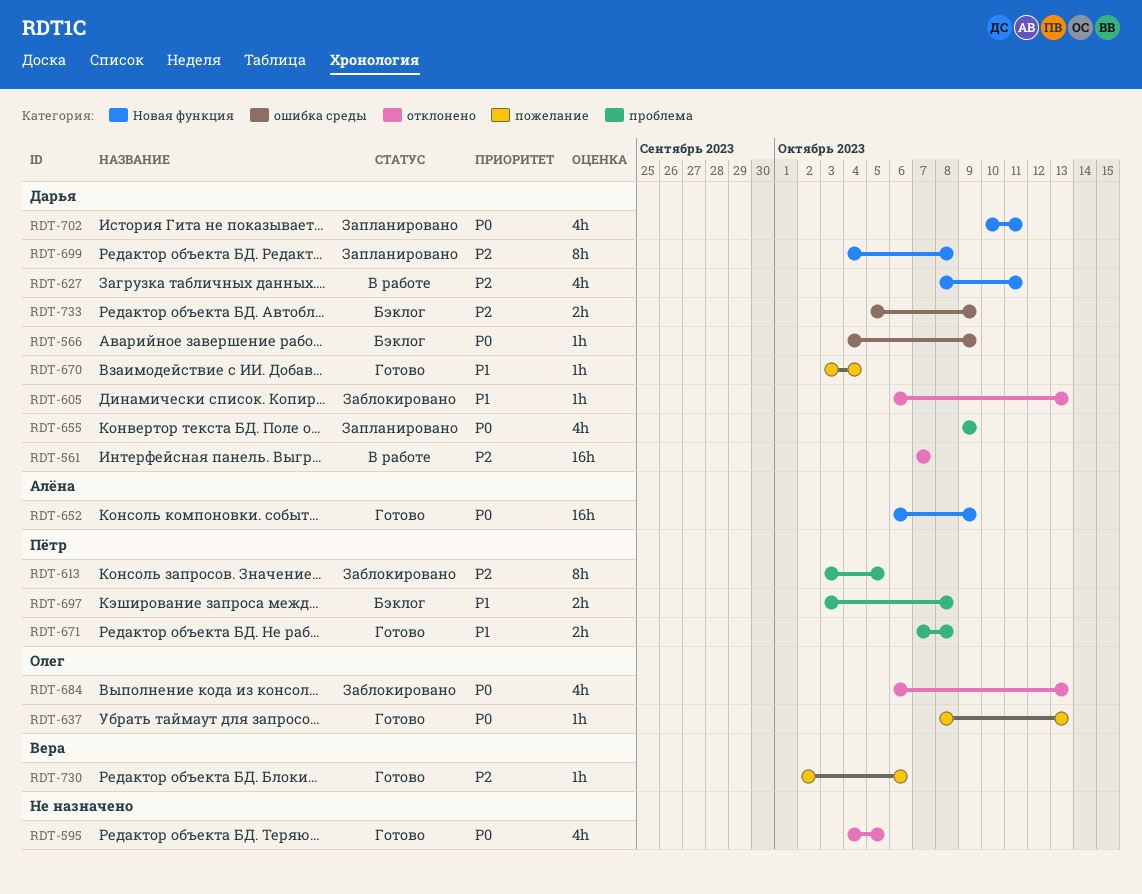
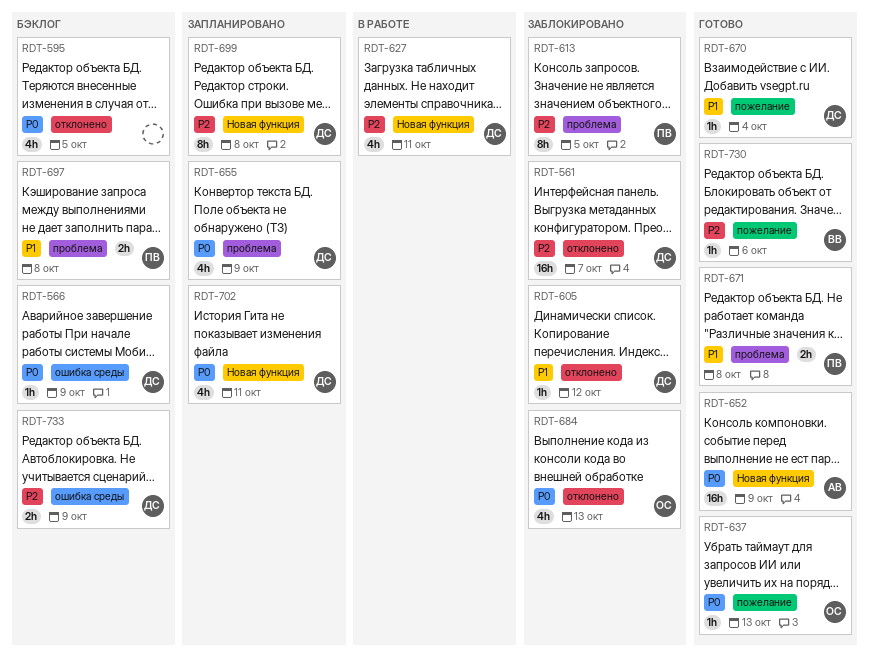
RDT-561, status: В работе -> Заблокировано
RDT-595, status: Готово -> Бэклог
RDT-605, due: Oct 13 -> Oct 12

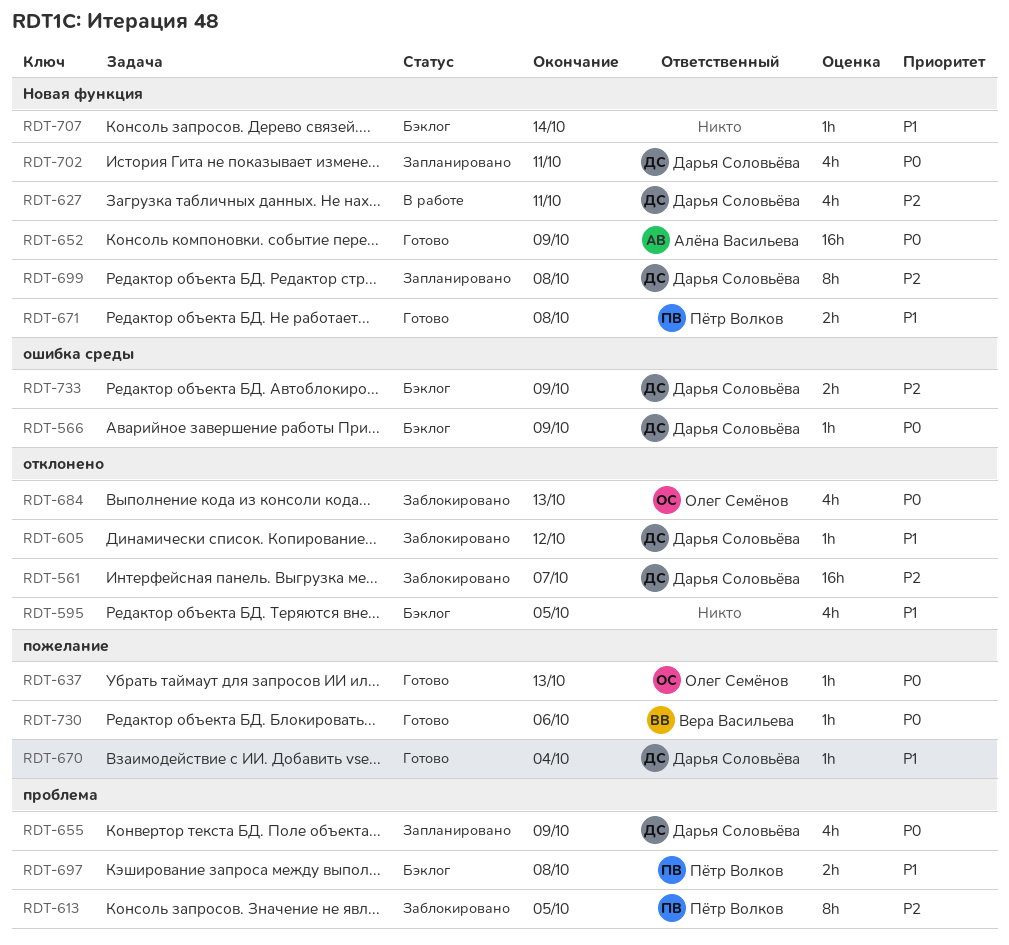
RDT-595, priority: P0 -> P1
RDT-671, label: проблема -> Новая функция
RDT-707: none -> present
RDT-730, priority: P2 -> P0

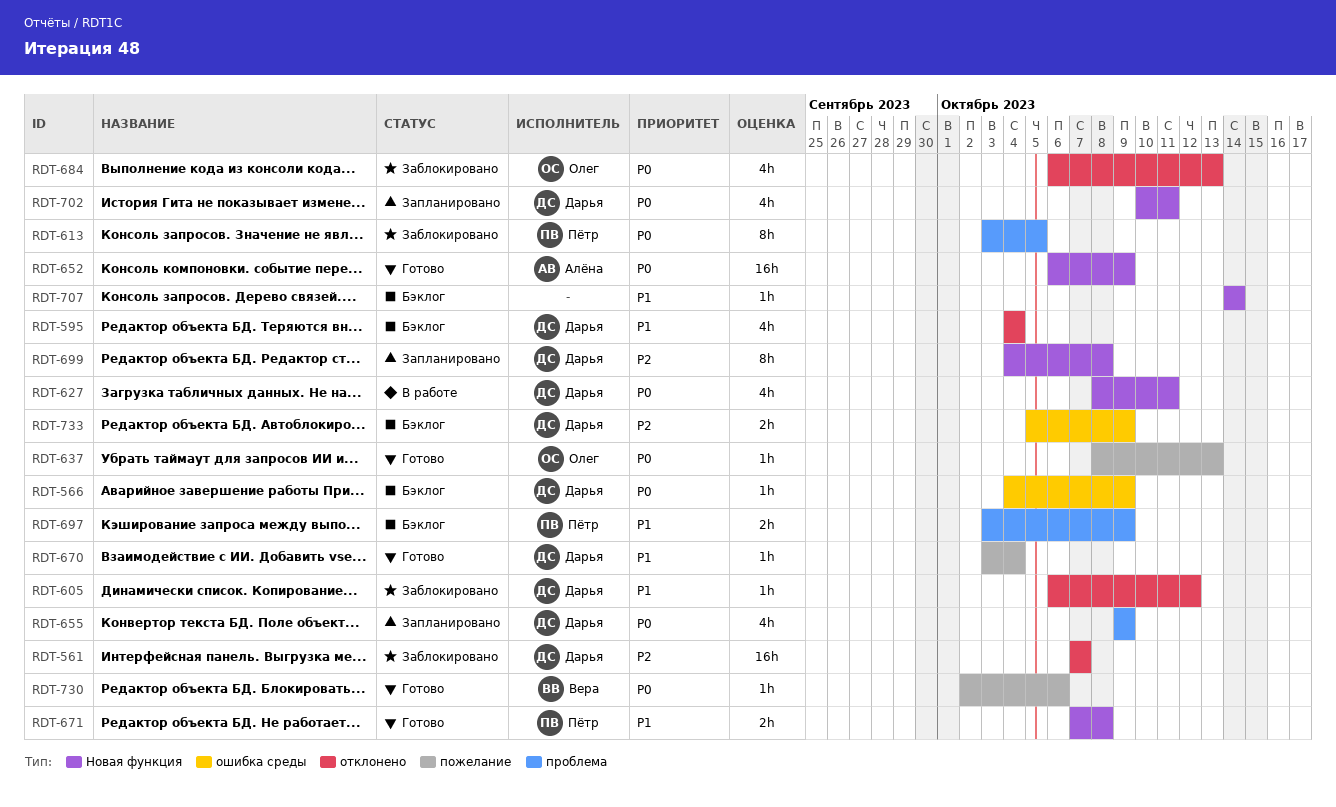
RDT-595, owner: none -> Дарья Соловьёва
RDT-595, due: Oct 5 -> Oct 4
RDT-613, priority: P2 -> P0
RDT-627, priority: P2 -> P0
RDT-697, due: Oct 8 -> Oct 9

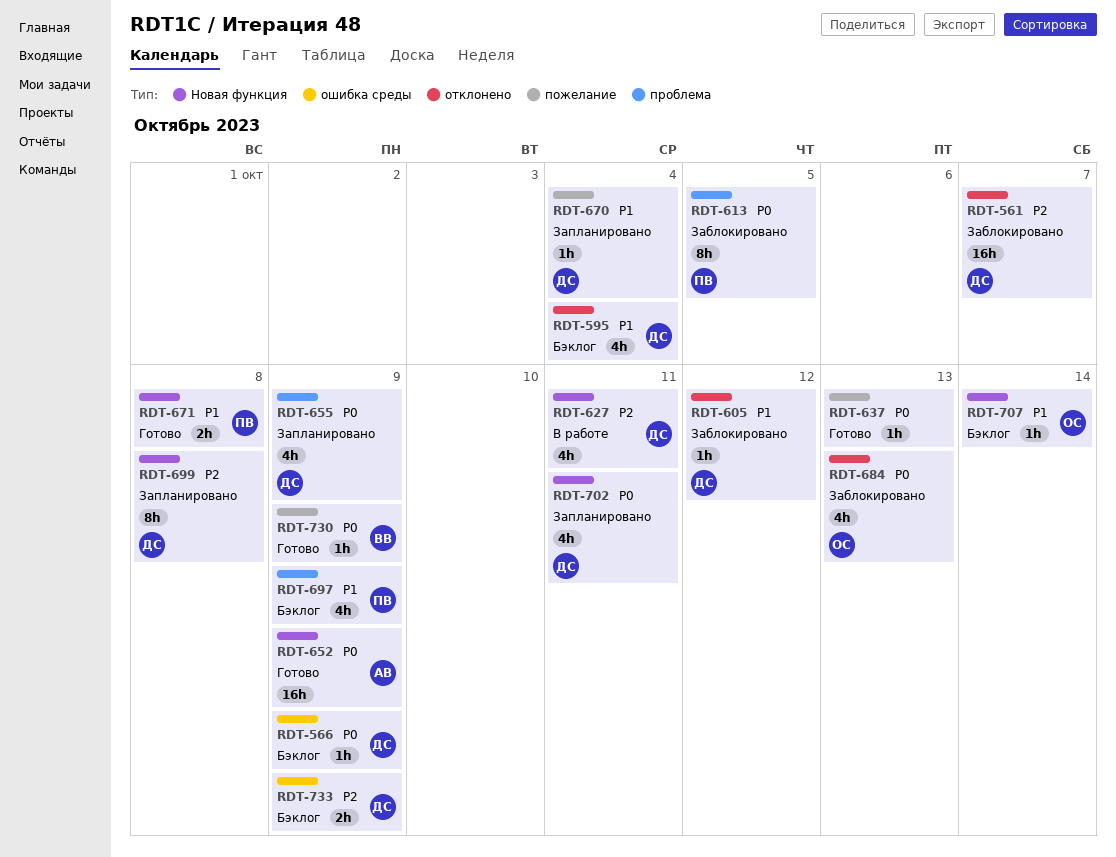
RDT-627, priority: P0 -> P2
RDT-637, owner: Олег -> none
RDT-670, status: Готово -> Запланировано
RDT-697, estimate: 2h -> 4h
RDT-707, owner: none -> Олег
RDT-730, due: Oct 6 -> Oct 9

